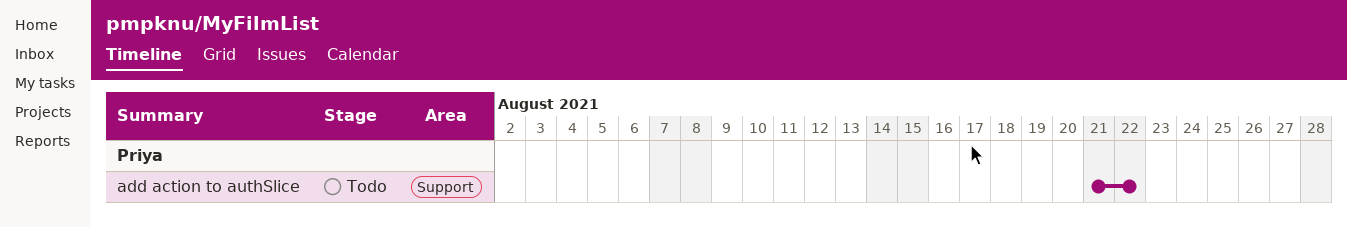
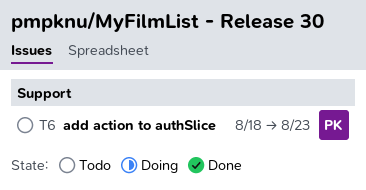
add action to authSlice, start: Aug 21 -> Aug 18
add action to authSlice, due: Aug 22 -> Aug 23

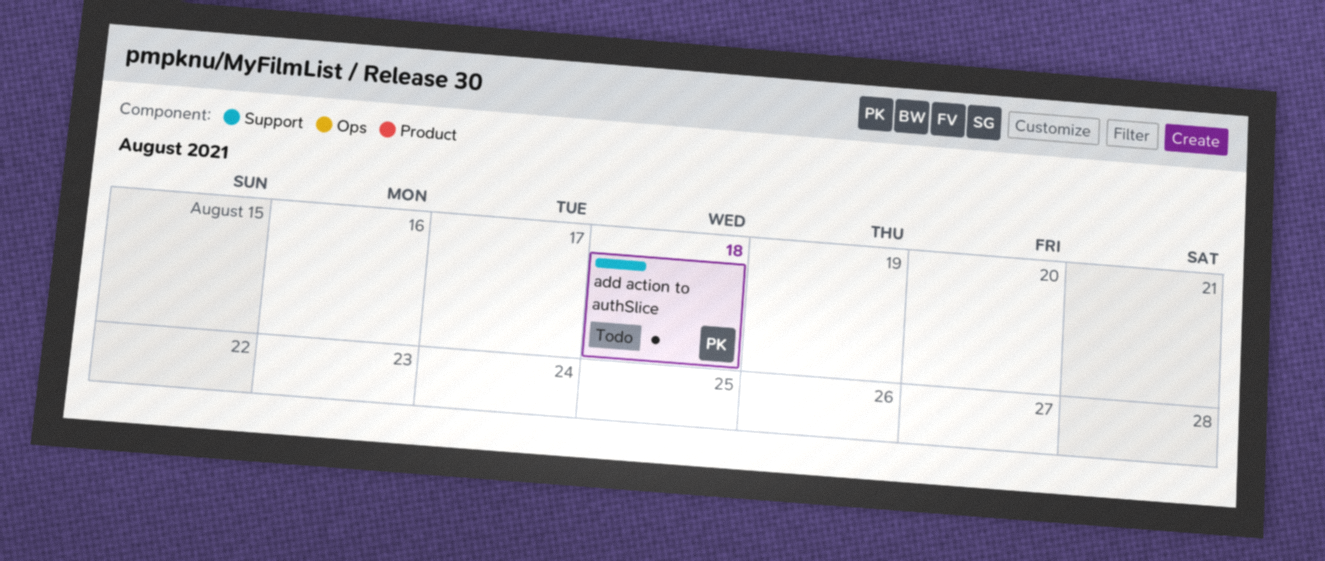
add action to authSlice, due: Aug 23 -> Aug 18

